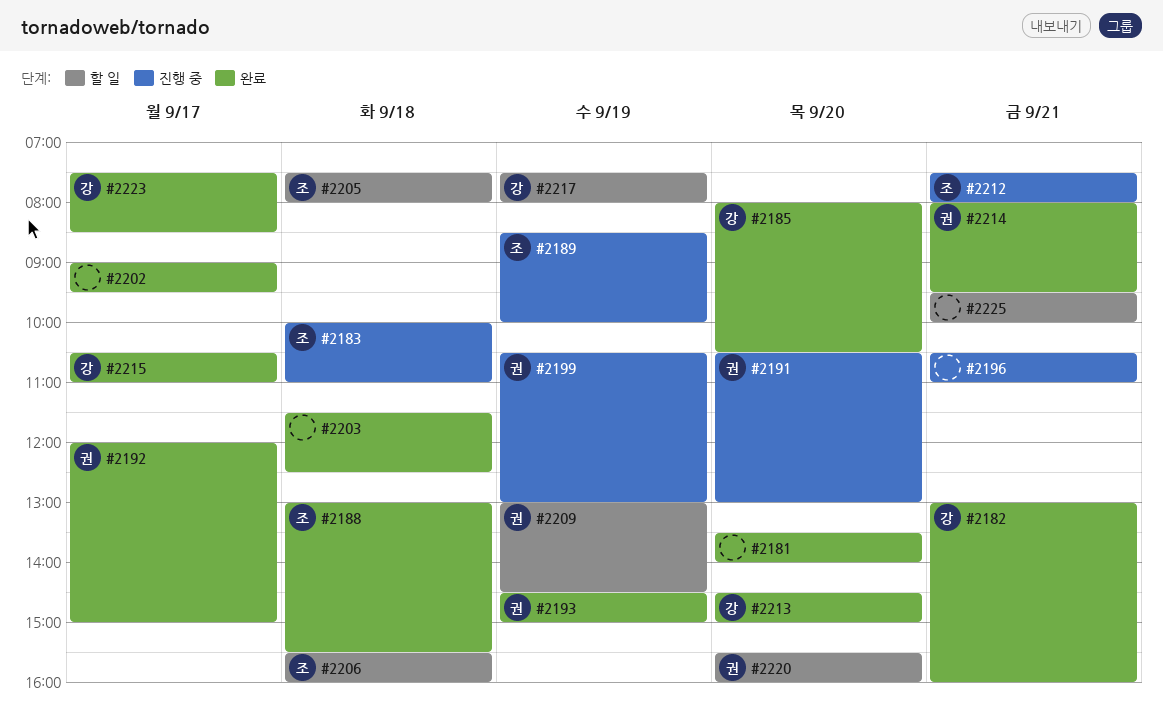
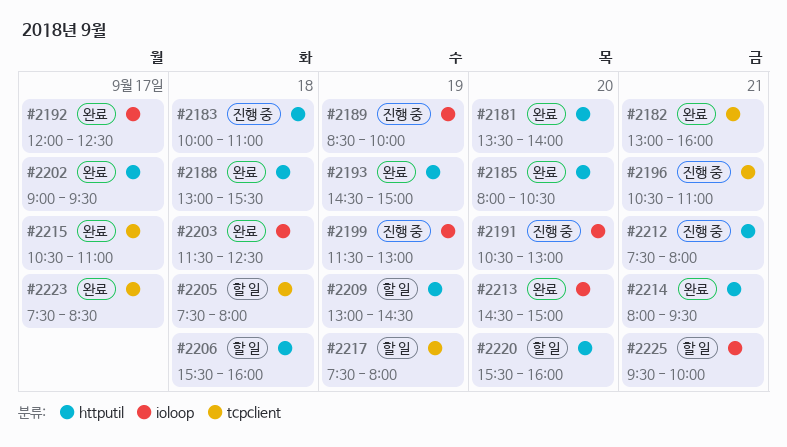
#2192, ends: 15:00 -> 12:30
#2199, begins: 10:30 -> 11:30

